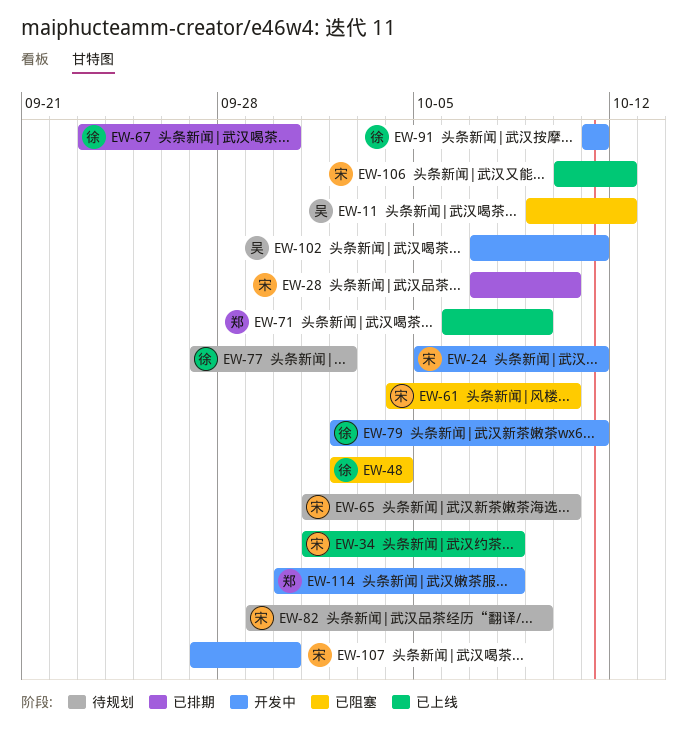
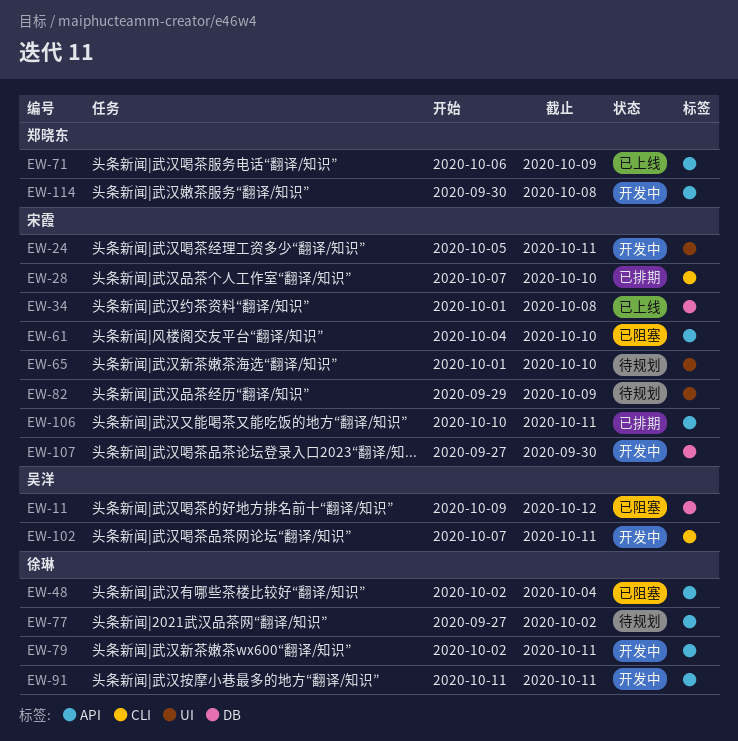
EW-67: present -> none
EW-106, status: 已上线 -> 已排期
EW-106, due: Oct 12 -> Oct 11

